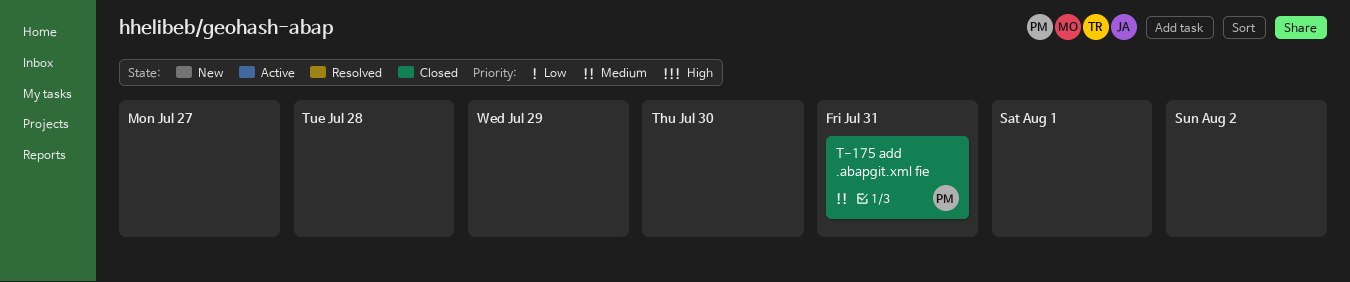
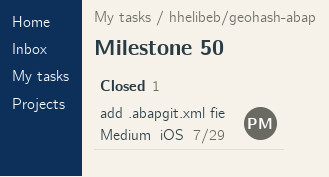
add .abapgit.xml fie, due: Jul 31 -> Jul 29

